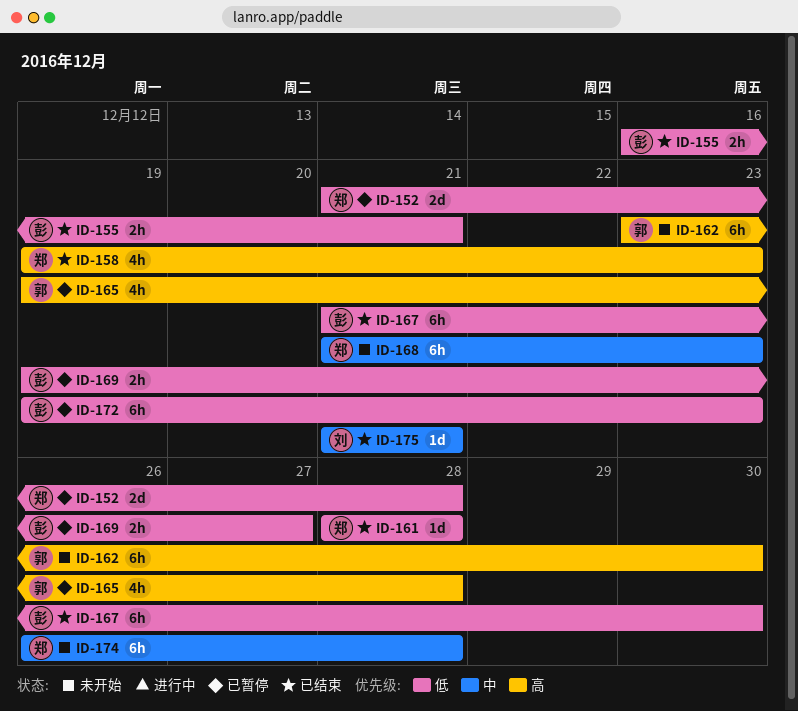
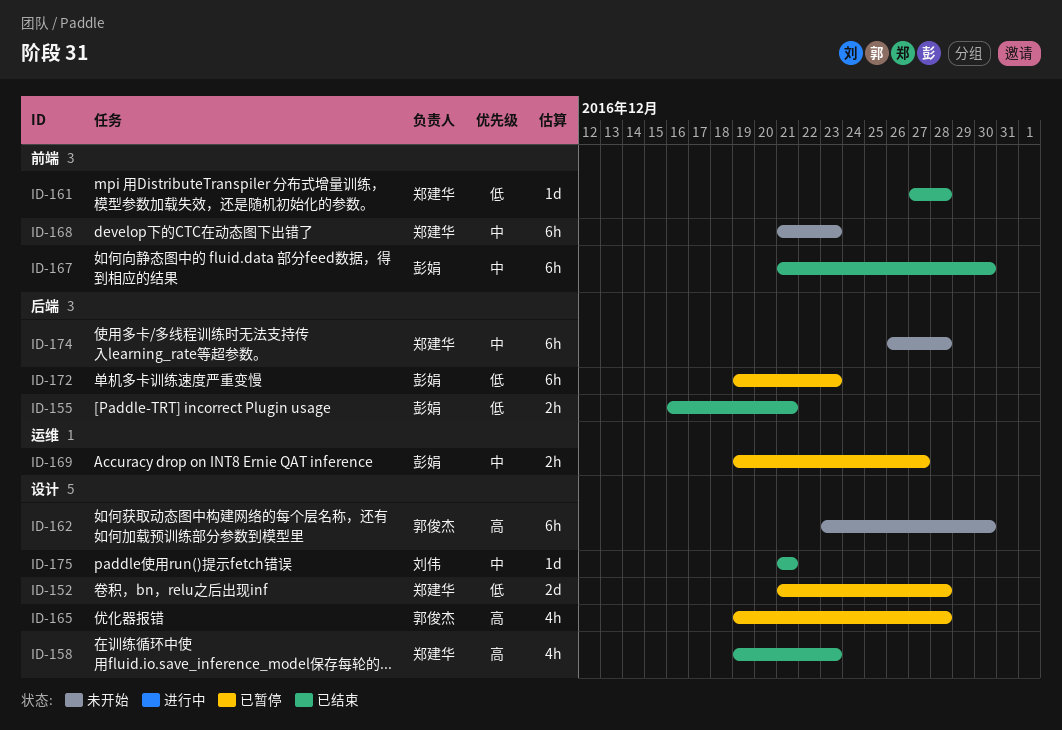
ID-161, start: Dec 28 -> Dec 27
ID-167, priority: 低 -> 中
ID-169, priority: 低 -> 中

